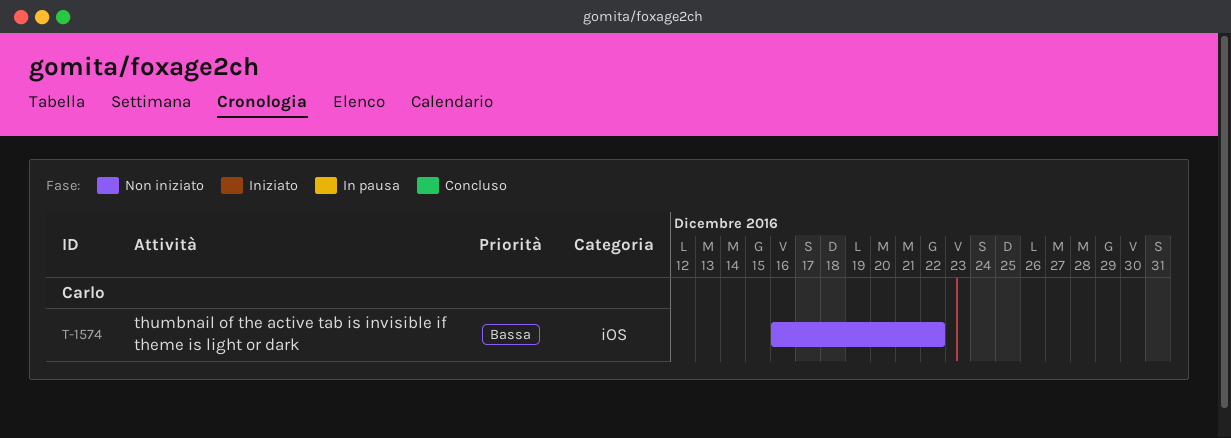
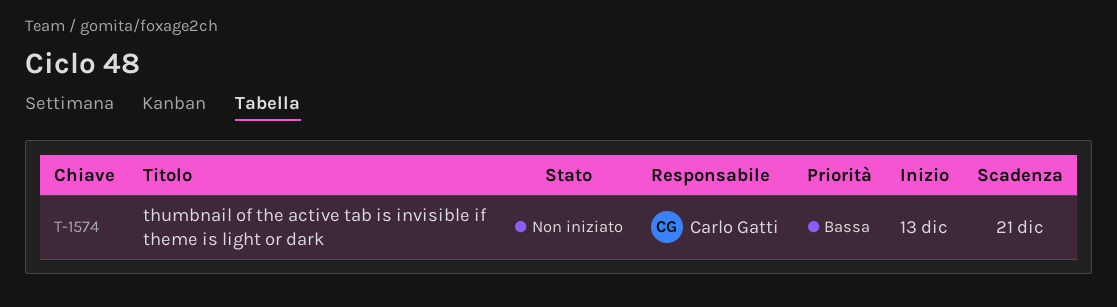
T-1574, start: Dec 16 -> Dec 13
T-1574, due: Dec 22 -> Dec 21

